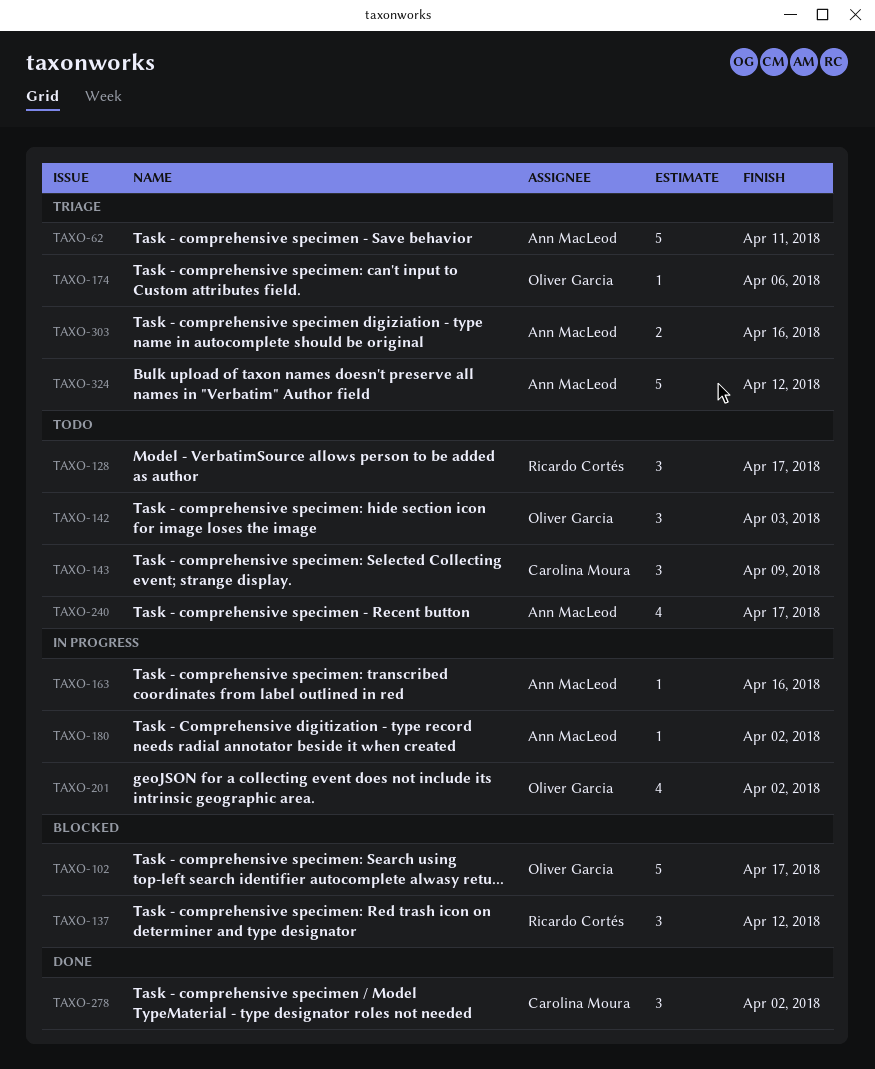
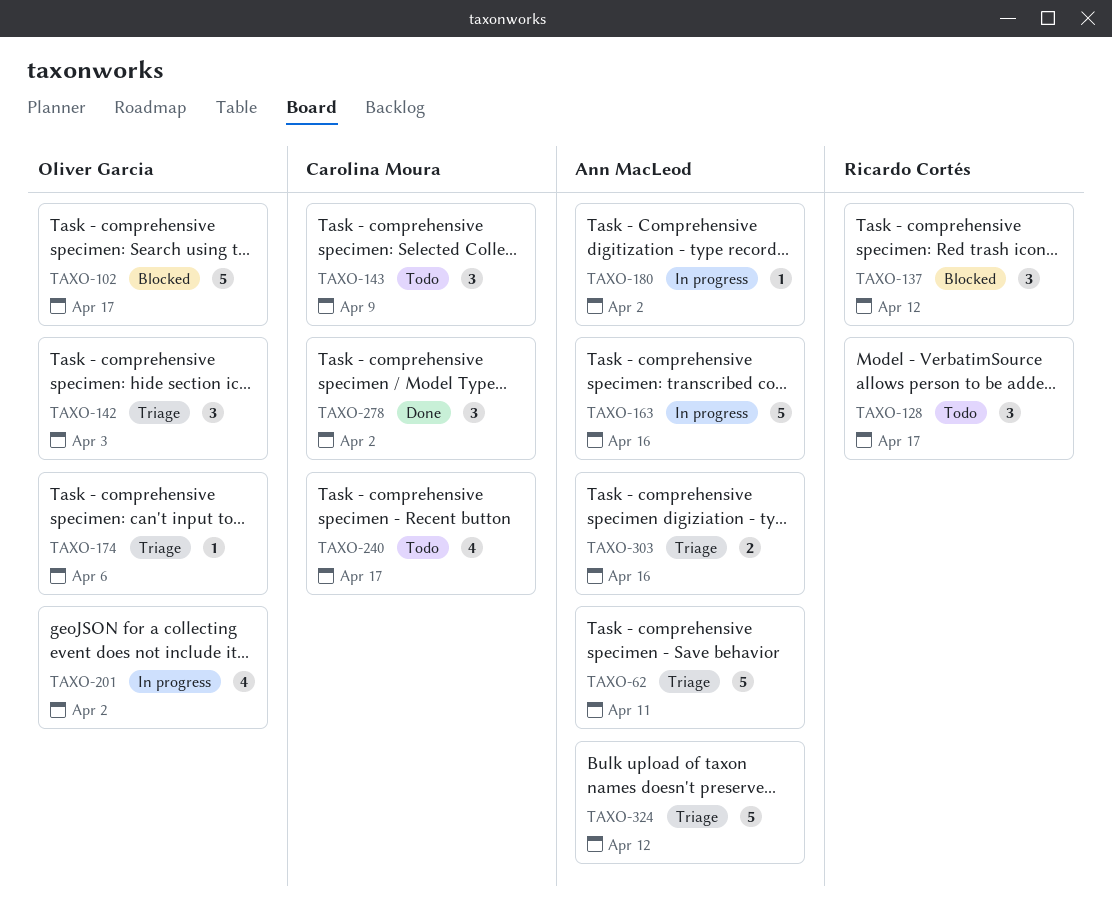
TAXO-142, status: Todo -> Triage
TAXO-163, estimate: 1 -> 5
TAXO-240, owner: Ann MacLeod -> Carolina Moura

